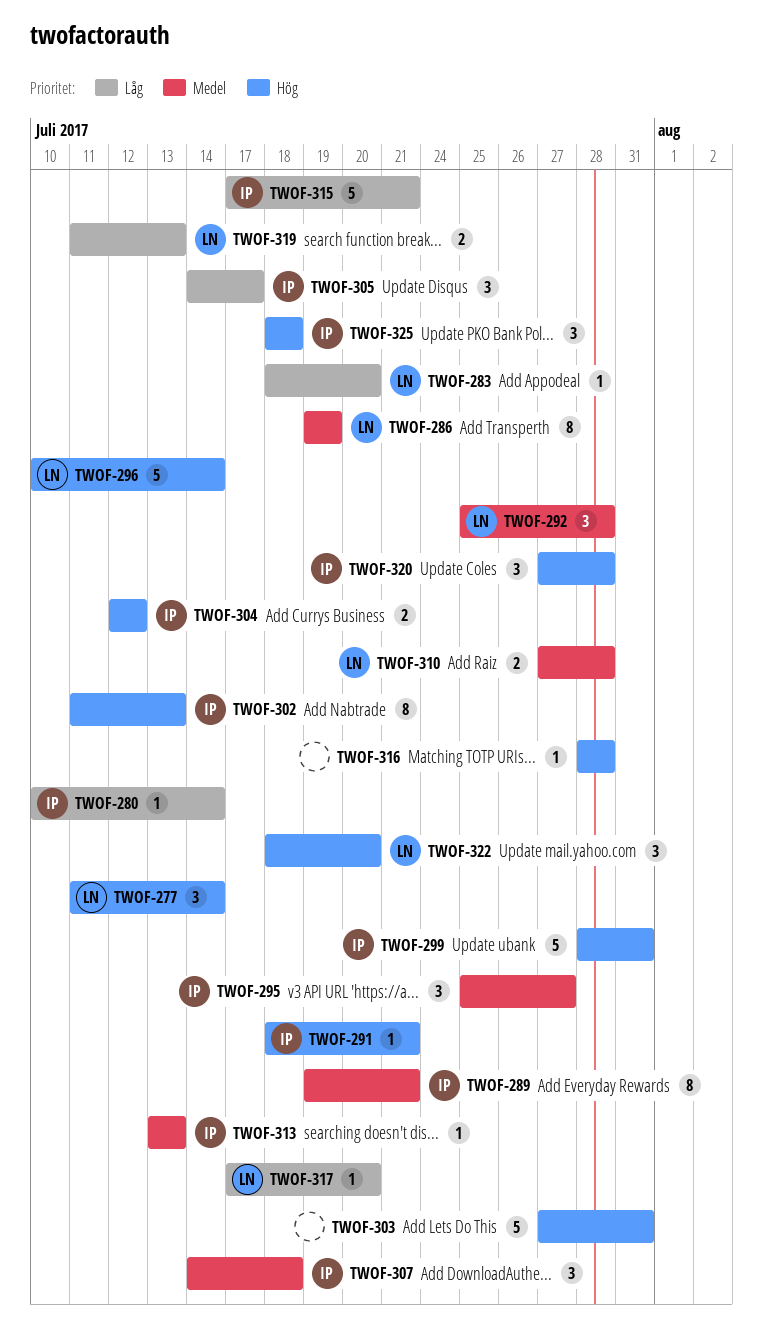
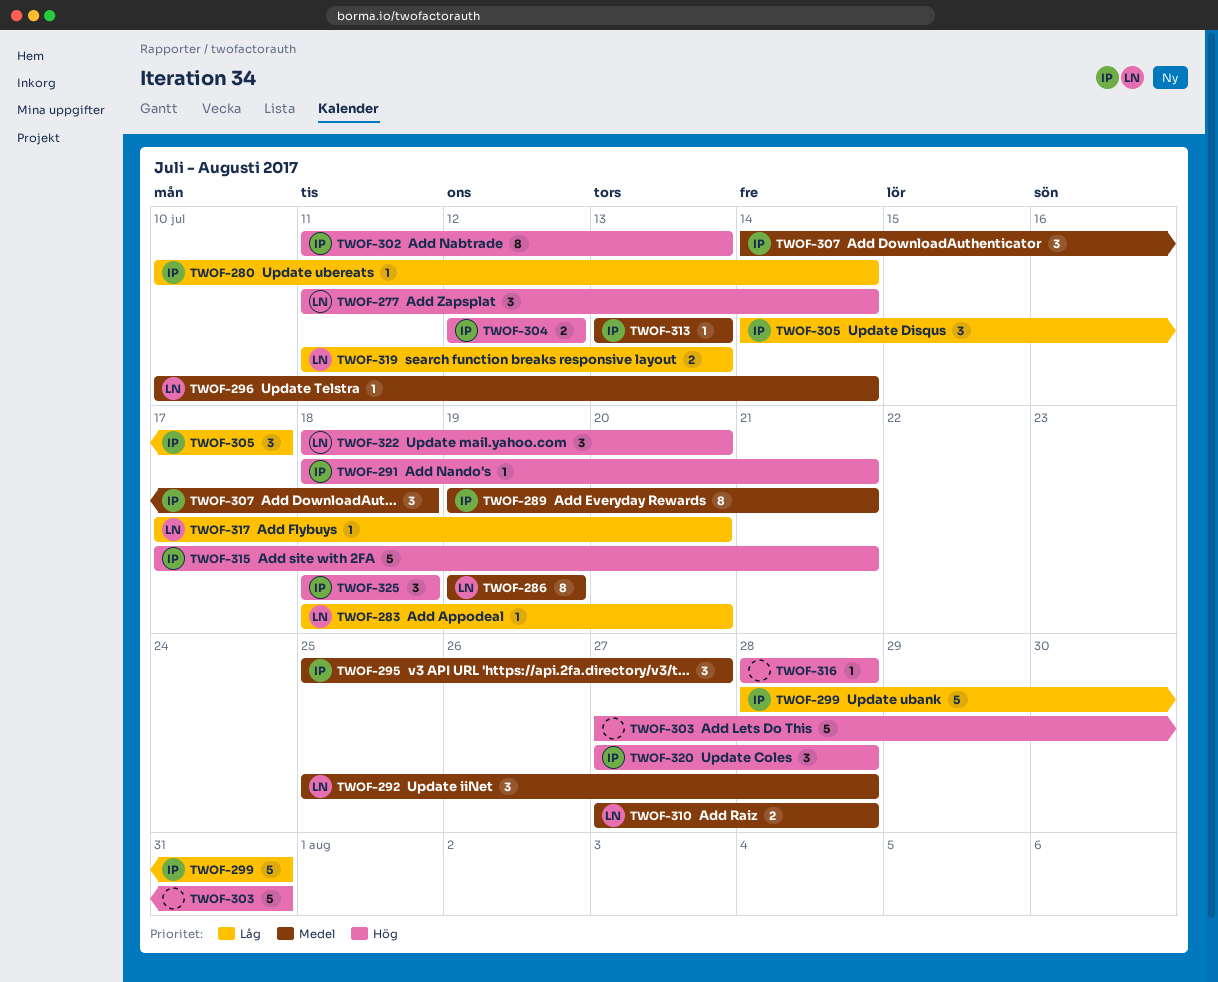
TWOF-296, priority: Hög -> Medel
TWOF-296, estimate: 5 -> 1
TWOF-299, priority: Hög -> Låg
TWOF-315, priority: Låg -> Hög

